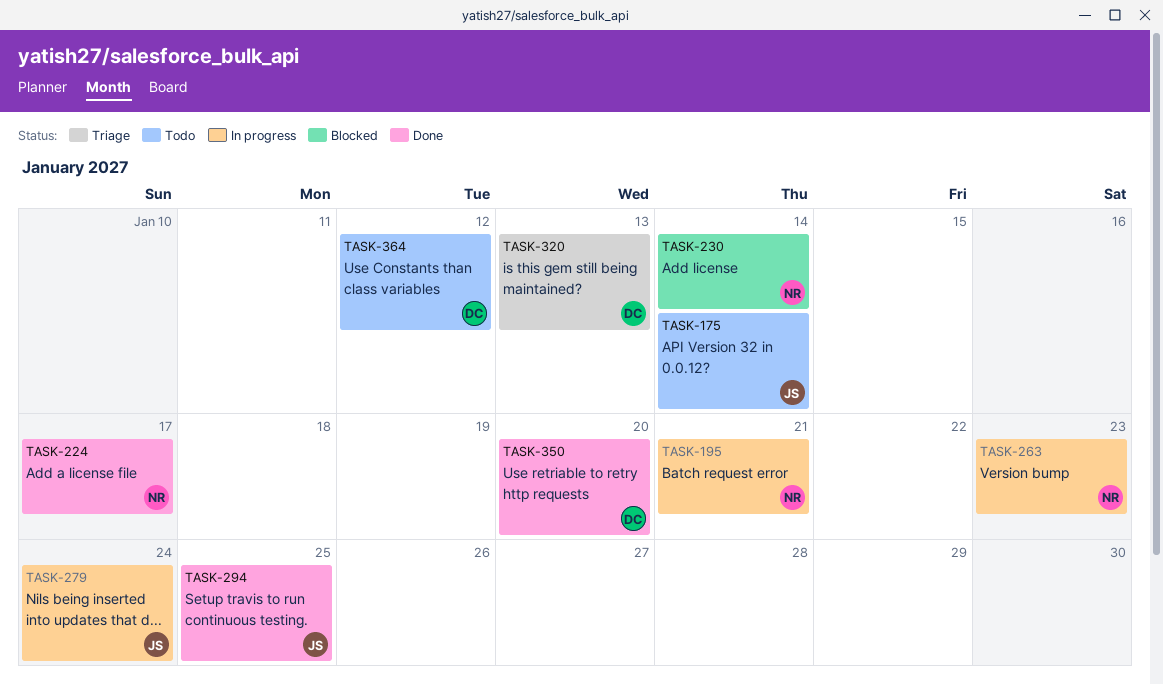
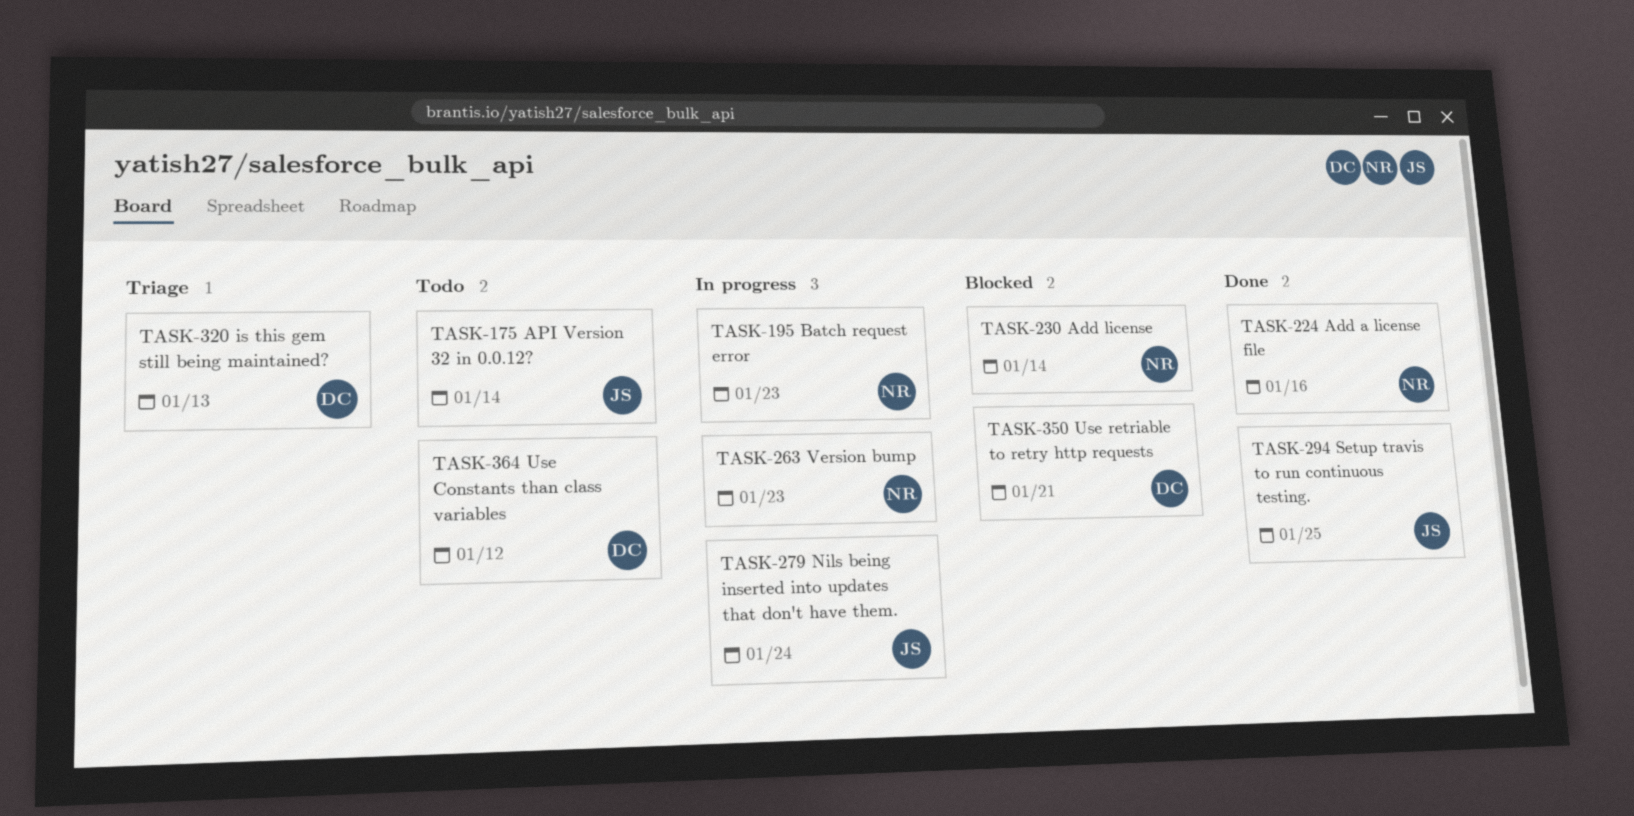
TASK-195, due: Jan 21 -> Jan 23
TASK-224, due: Jan 17 -> Jan 16
TASK-350, status: Done -> Blocked
TASK-350, due: Jan 20 -> Jan 21

